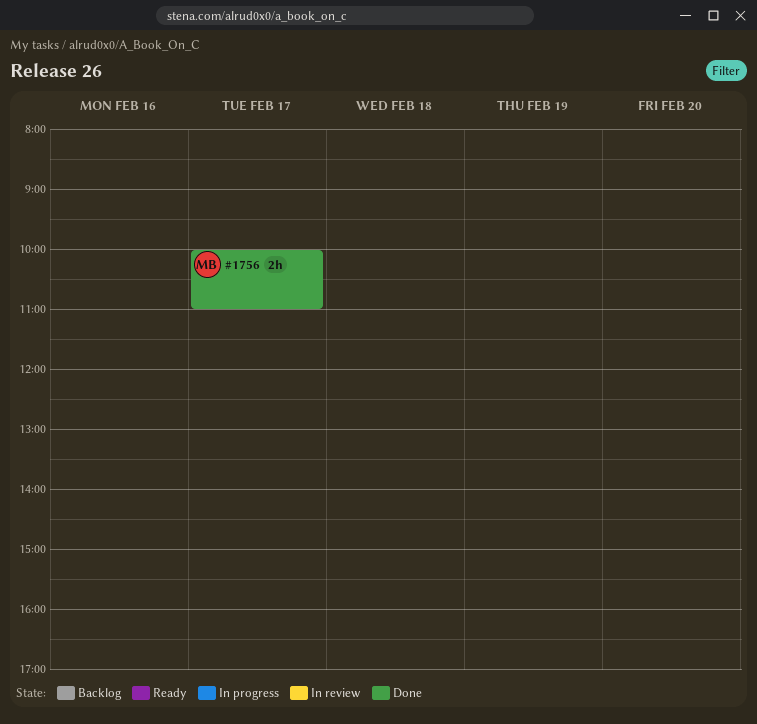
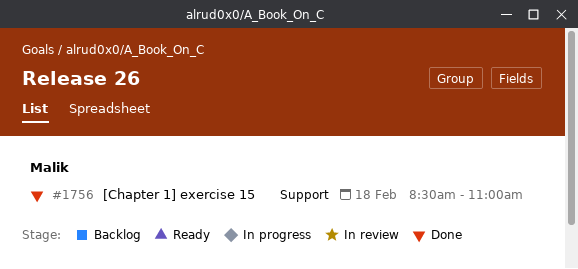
#1756, day: Feb 17 -> Feb 18
#1756, begins: 10:00 -> 08:30

